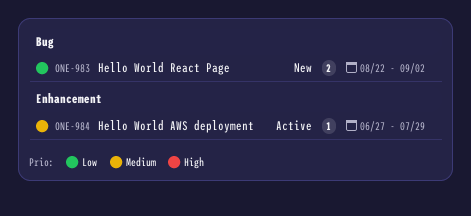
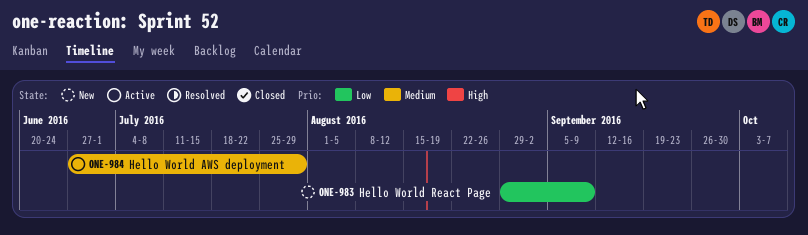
ONE-983, start: Aug 22 -> Aug 29
ONE-983, due: Sep 2 -> Sep 9

